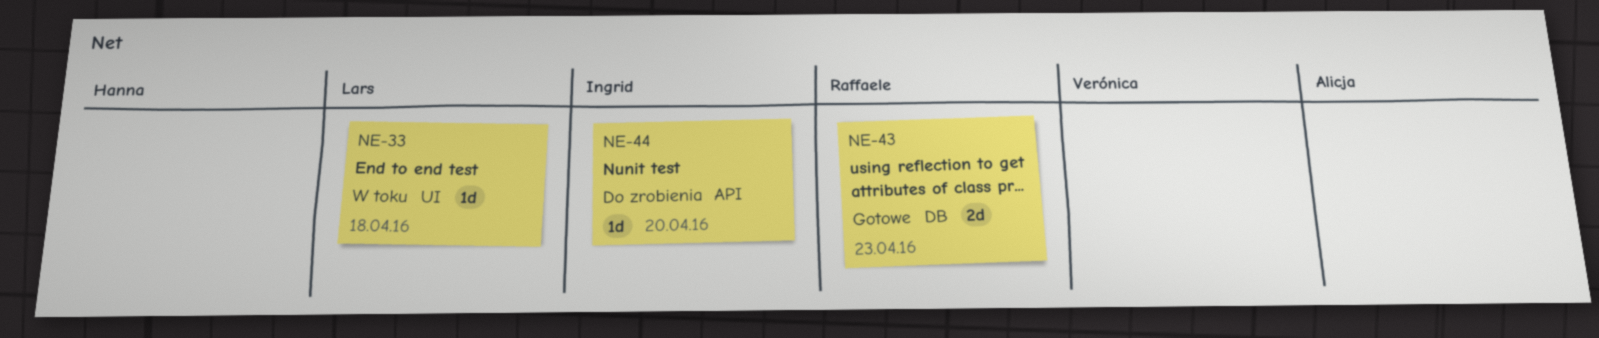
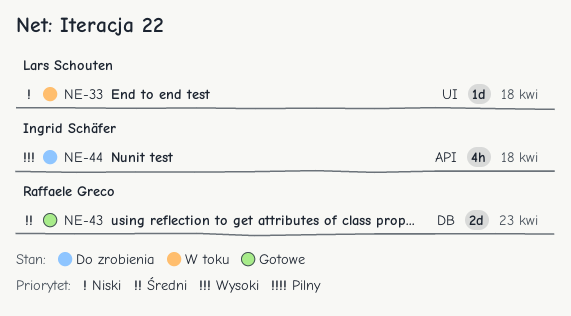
NE-44, estimate: 1d -> 4h
NE-44, due: Apr 20 -> Apr 18

